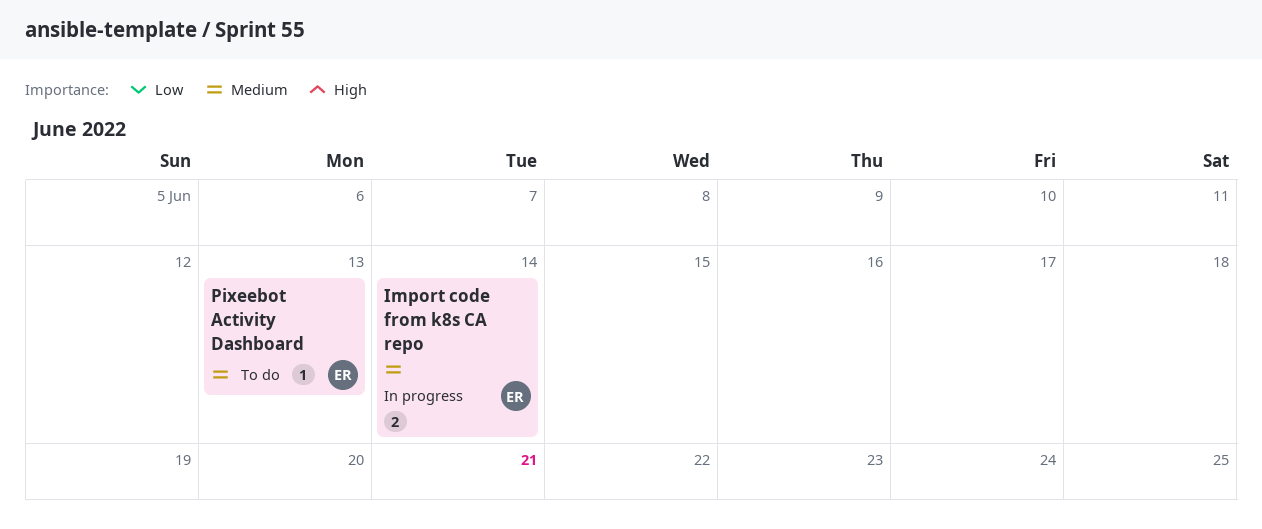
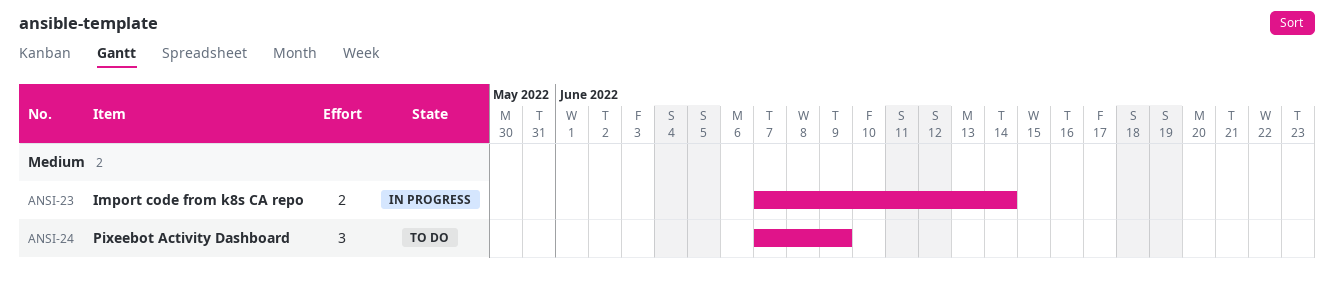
Pixeebot Activity Dashboard, estimate: 1 -> 3
Pixeebot Activity Dashboard, due: Jun 13 -> Jun 9

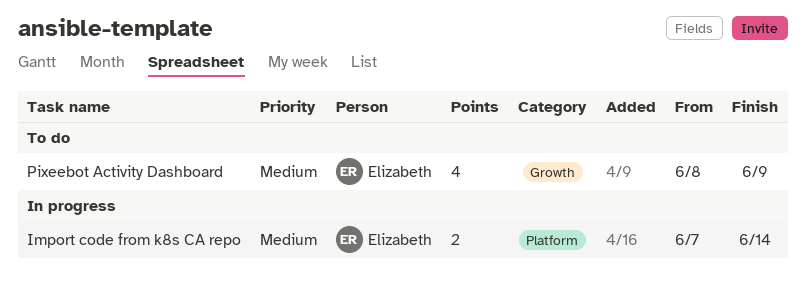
Pixeebot Activity Dashboard, estimate: 3 -> 4
Pixeebot Activity Dashboard, start: Jun 7 -> Jun 8

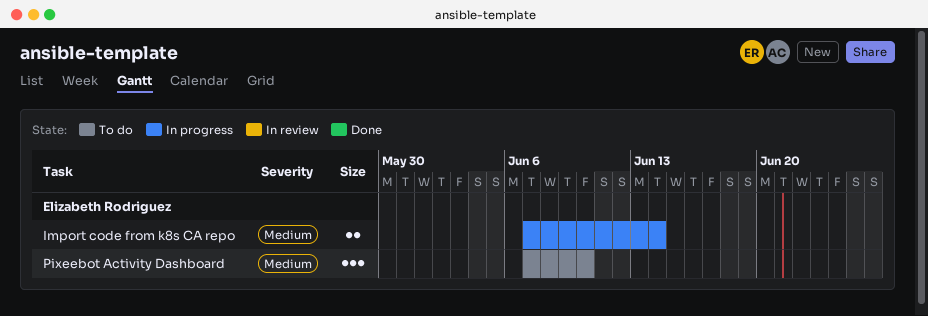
Pixeebot Activity Dashboard, estimate: 4 -> 3
Pixeebot Activity Dashboard, start: Jun 8 -> Jun 7
Pixeebot Activity Dashboard, due: Jun 9 -> Jun 10

